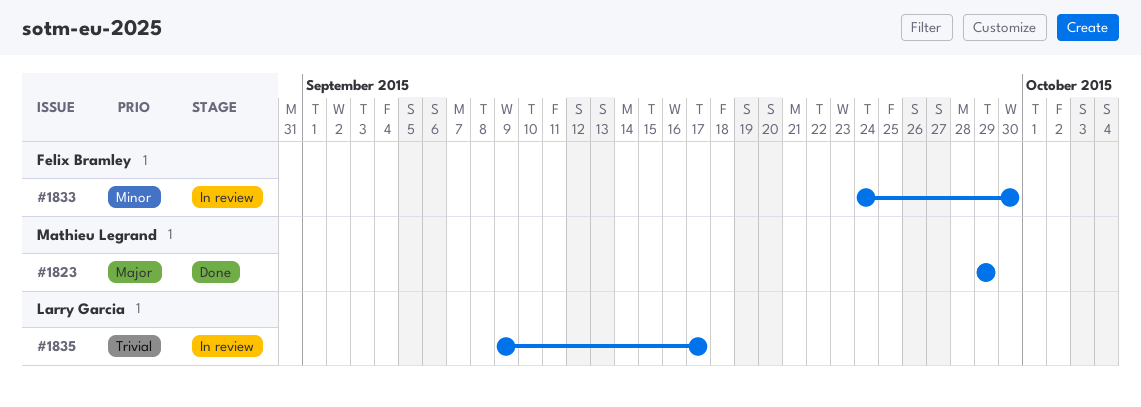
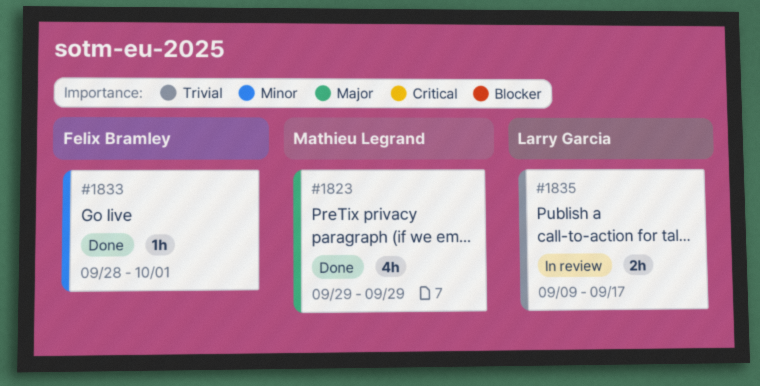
#1833, status: In review -> Done
#1833, start: Sep 24 -> Sep 28
#1833, due: Sep 30 -> Oct 1

